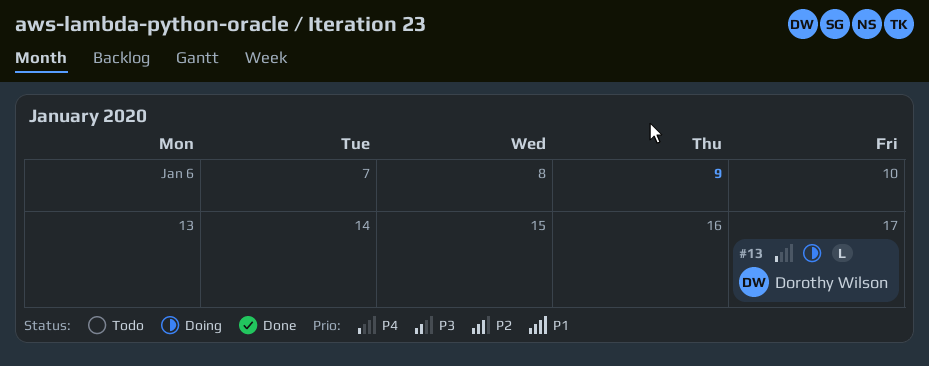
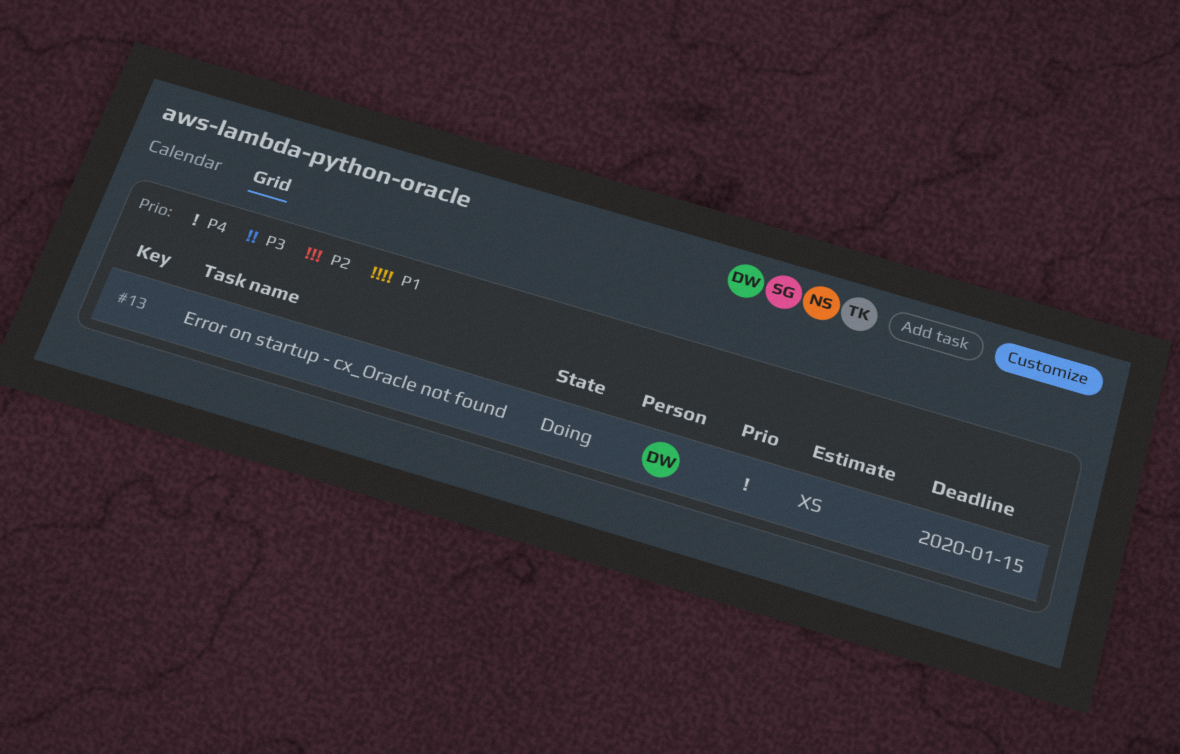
#13, estimate: L -> XS
#13, due: Jan 17 -> Jan 15

